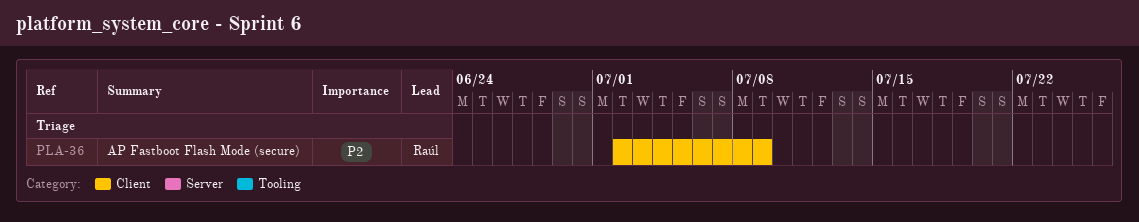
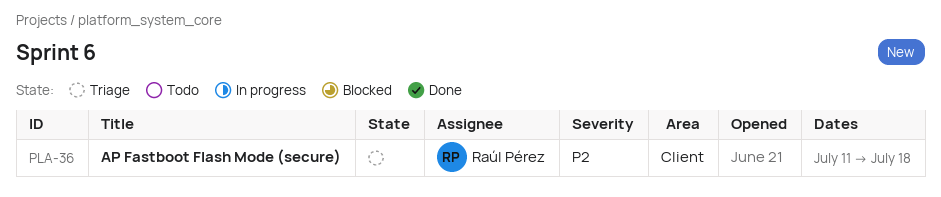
PLA-36, start: Jul 2 -> Jul 11
PLA-36, due: Jul 9 -> Jul 18

